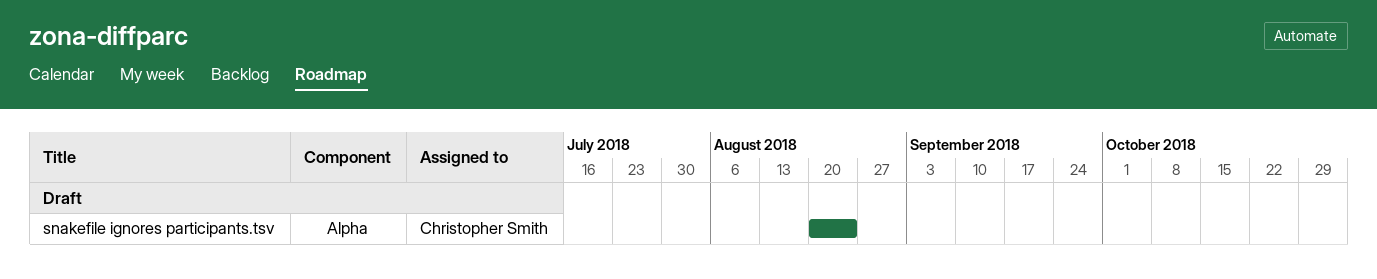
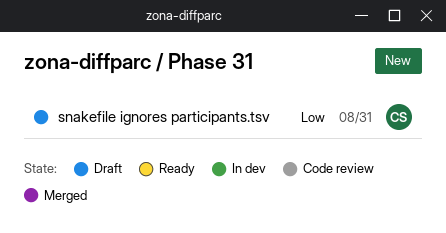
snakefile ignores participants.tsv, due: Aug 24 -> Aug 31

